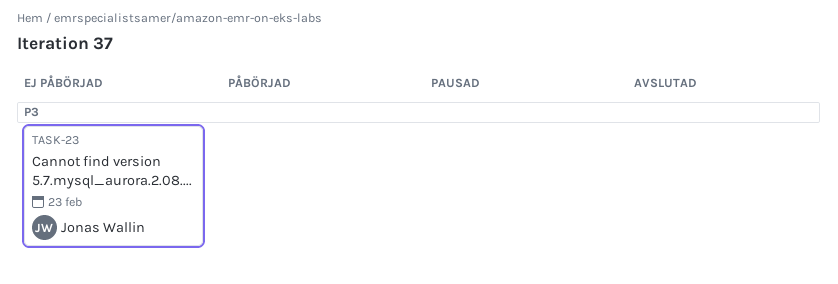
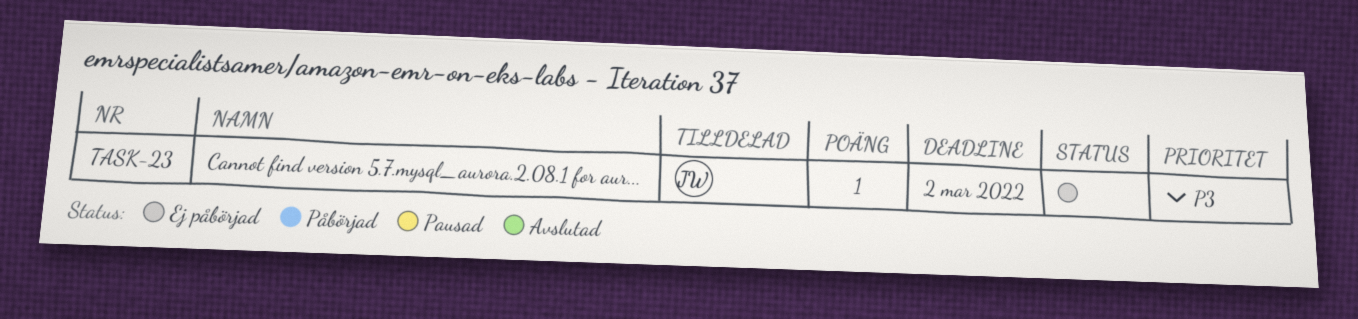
TASK-23, due: Feb 23 -> Mar 2

